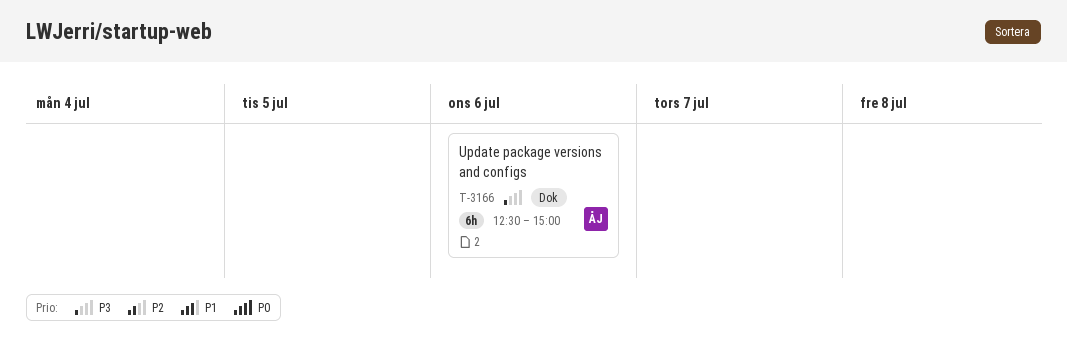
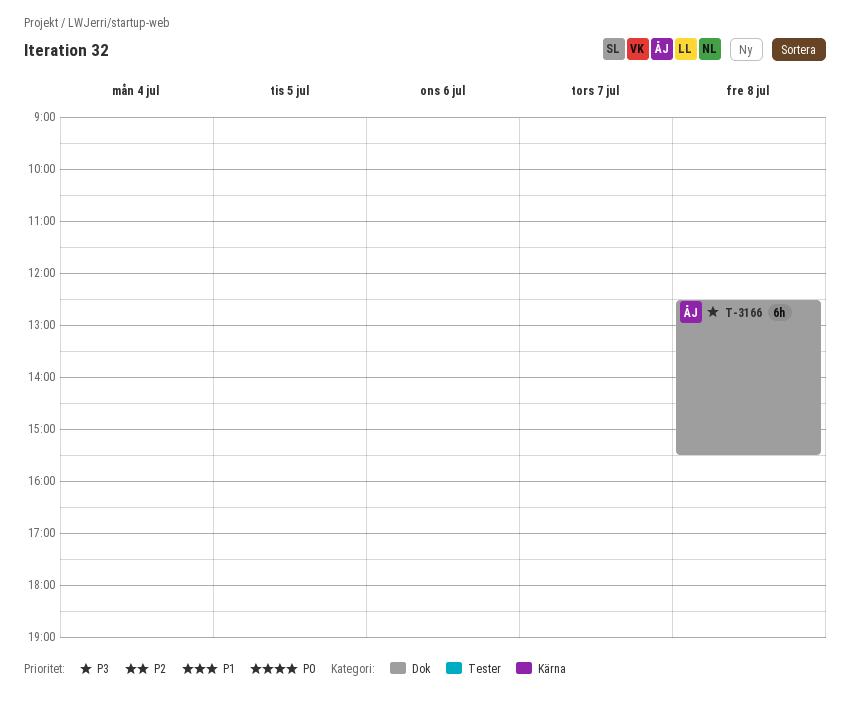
T-3166, day: Jul 6 -> Jul 8
T-3166, ends: 15:00 -> 15:30

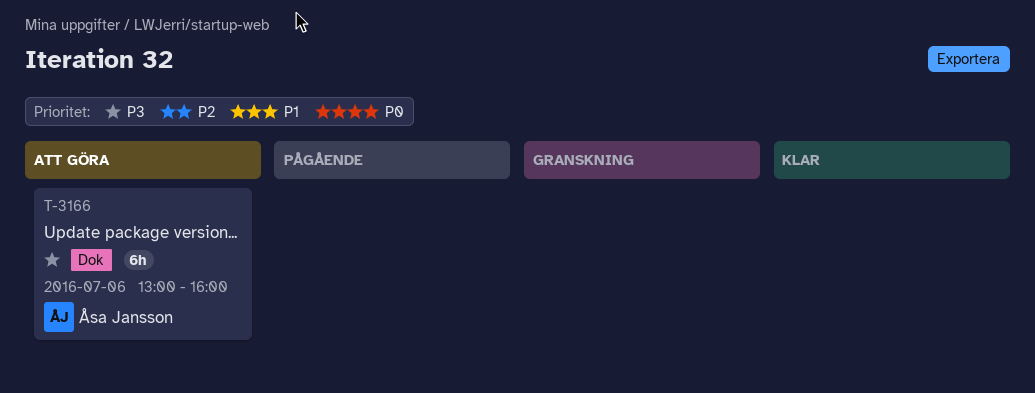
T-3166, day: Jul 8 -> Jul 6
T-3166, begins: 12:30 -> 13:00
T-3166, ends: 15:30 -> 16:00

